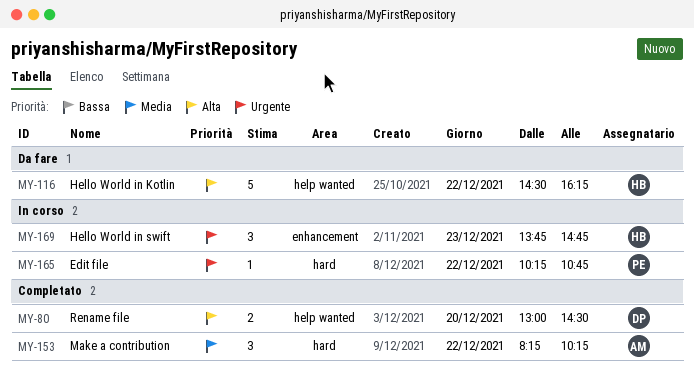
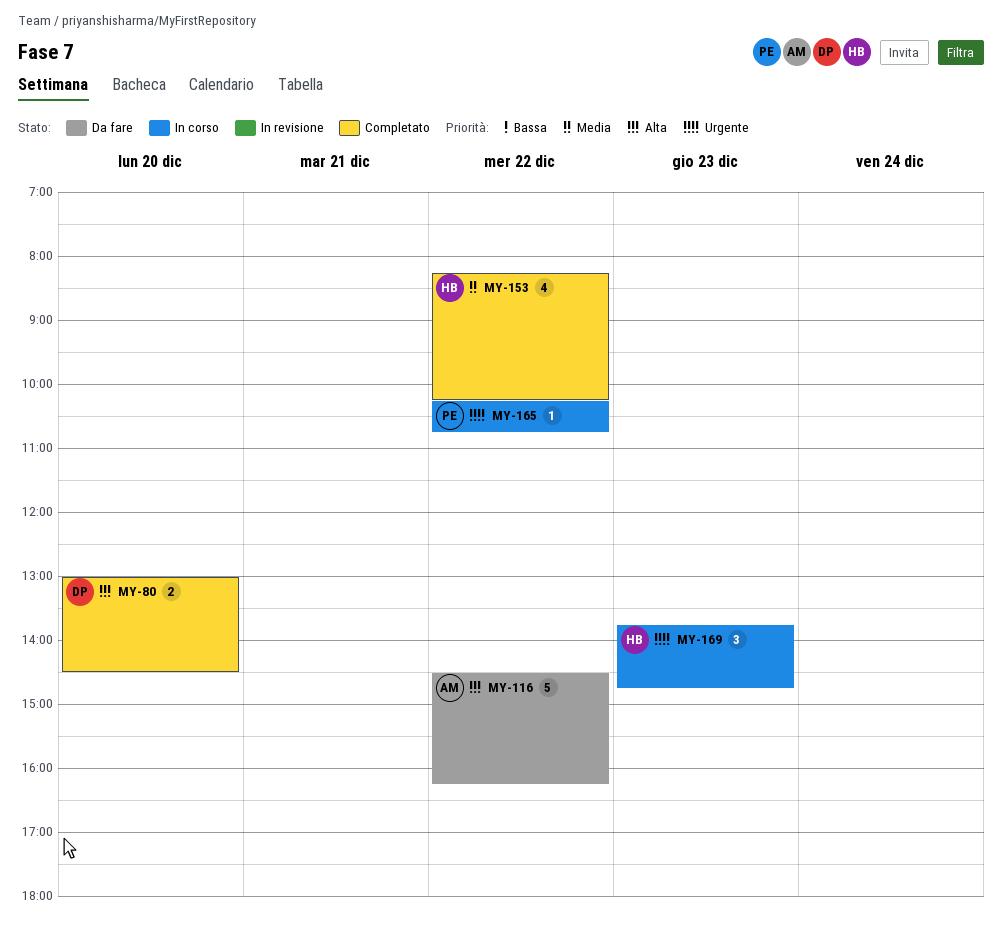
MY-116, owner: HB -> AM
MY-153, owner: AM -> HB
MY-153, estimate: 3 -> 4

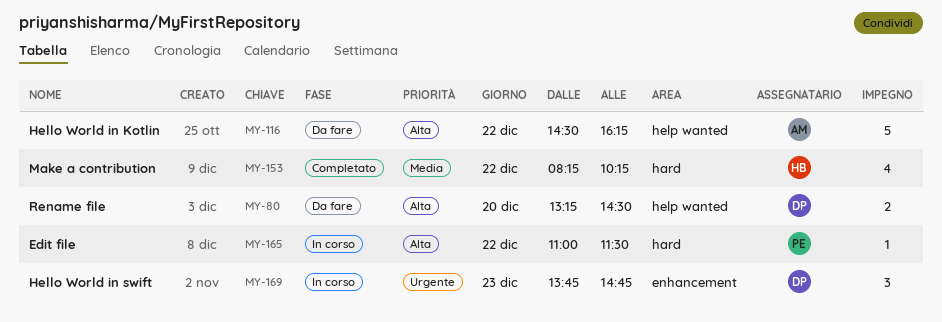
MY-80, status: Completato -> Da fare
MY-80, begins: 13:00 -> 13:15
MY-165, priority: Urgente -> Alta
MY-165, begins: 10:15 -> 11:00
MY-165, ends: 10:45 -> 11:30
MY-169, owner: HB -> DP

